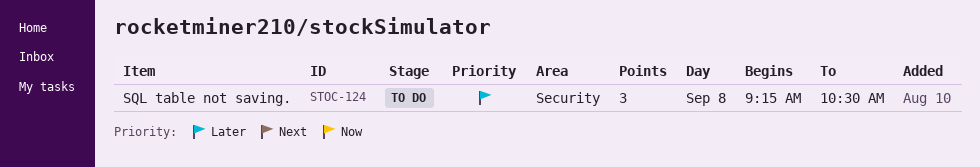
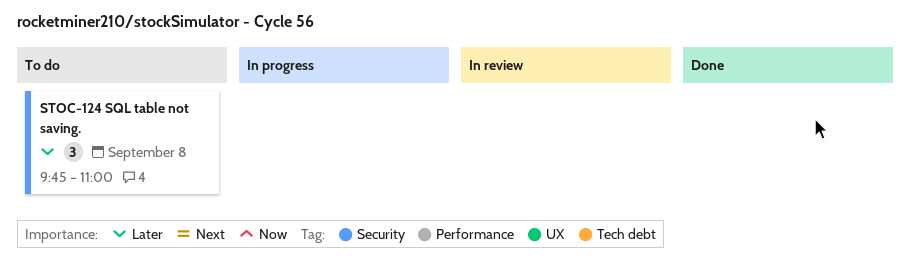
STOC-124, begins: 09:15 -> 09:45
STOC-124, ends: 10:30 -> 11:00

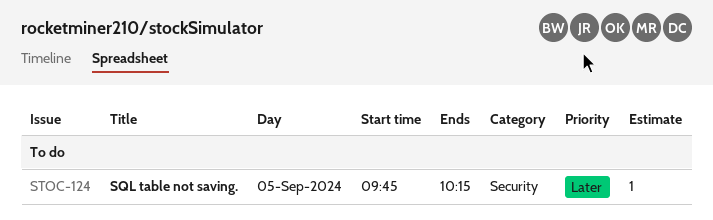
STOC-124, estimate: 3 -> 1
STOC-124, day: Sep 8 -> Sep 5
STOC-124, ends: 11:00 -> 10:15

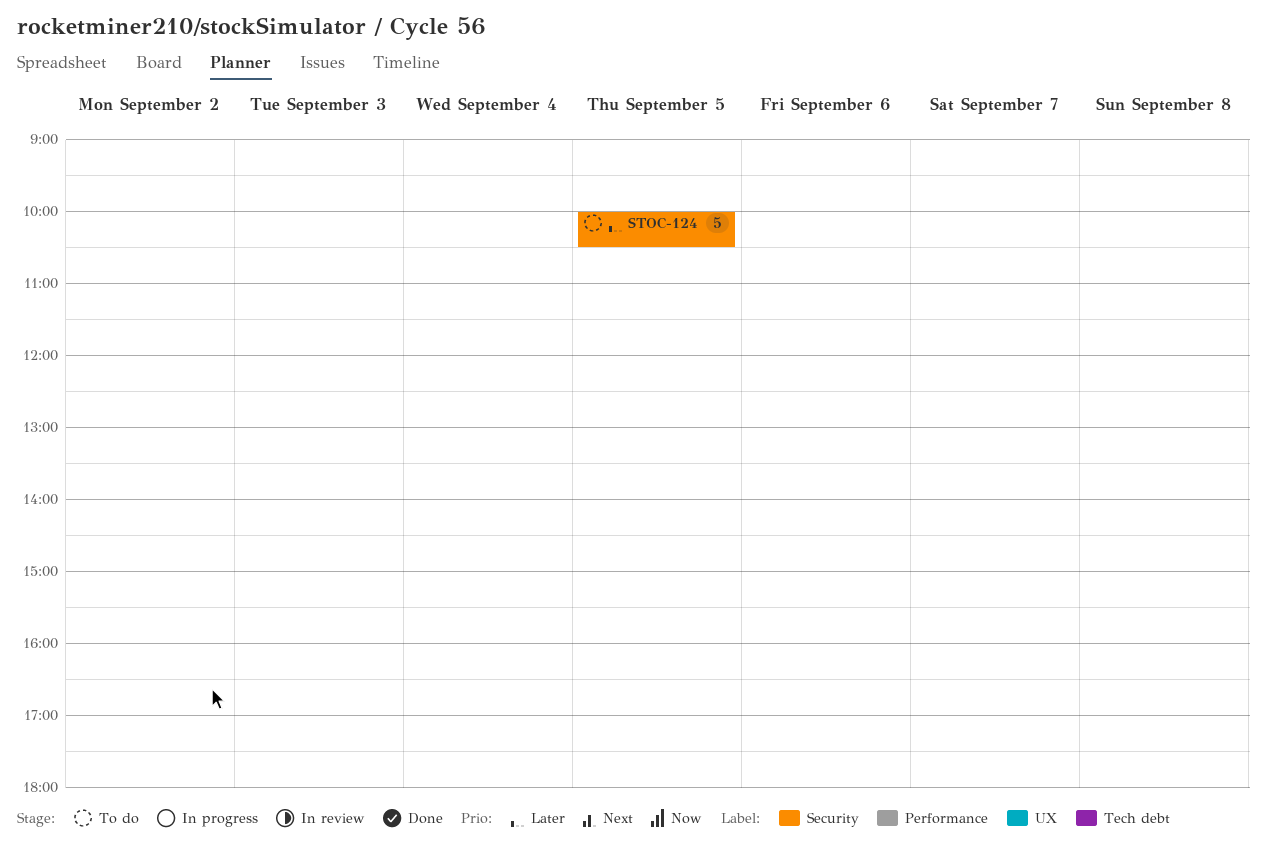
STOC-124, estimate: 1 -> 5
STOC-124, begins: 09:45 -> 10:00
STOC-124, ends: 10:15 -> 10:30

